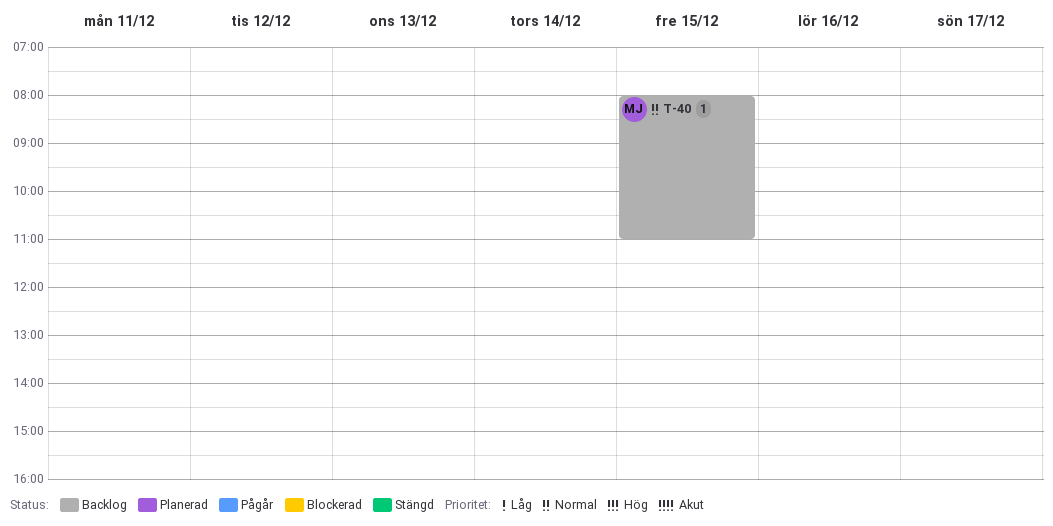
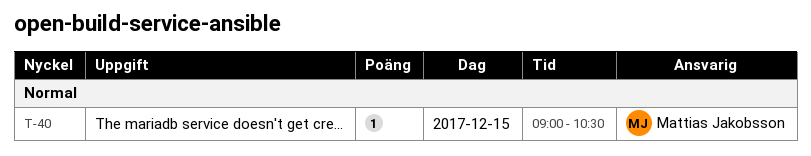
T-40, begins: 08:00 -> 09:00
T-40, ends: 11:00 -> 10:30

